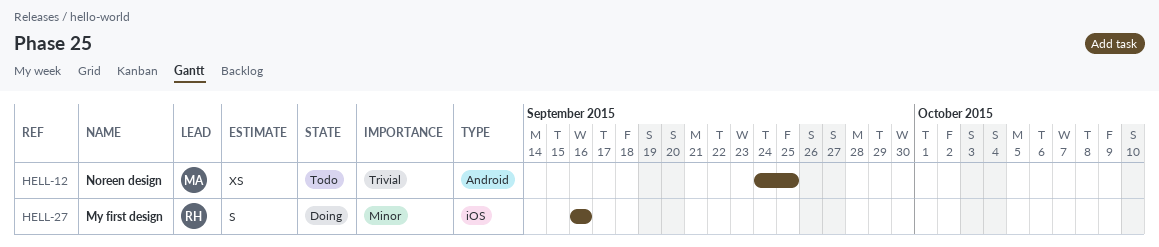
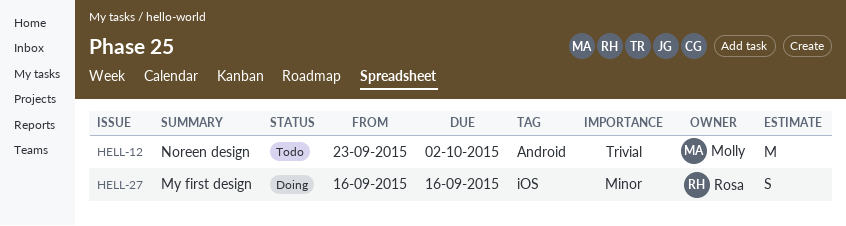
HELL-12, estimate: XS -> M
HELL-12, start: Sep 24 -> Sep 23
HELL-12, due: Sep 25 -> Oct 2

